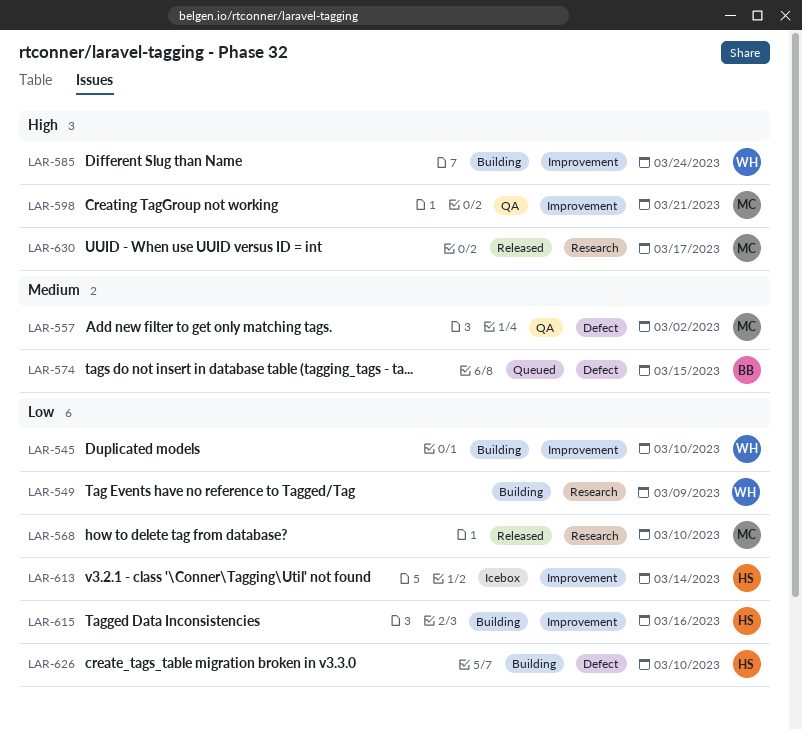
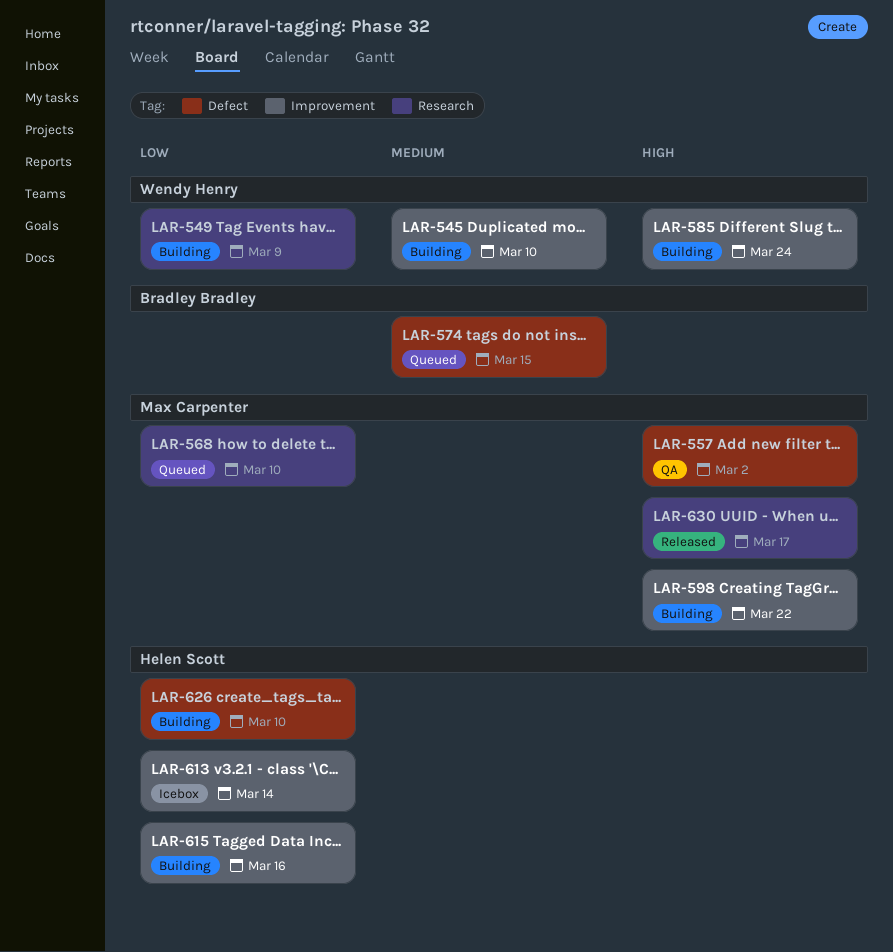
LAR-545, priority: Low -> Medium
LAR-557, priority: Medium -> High
LAR-568, status: Released -> Queued
LAR-598, status: QA -> Building
LAR-598, due: Mar 21 -> Mar 22

